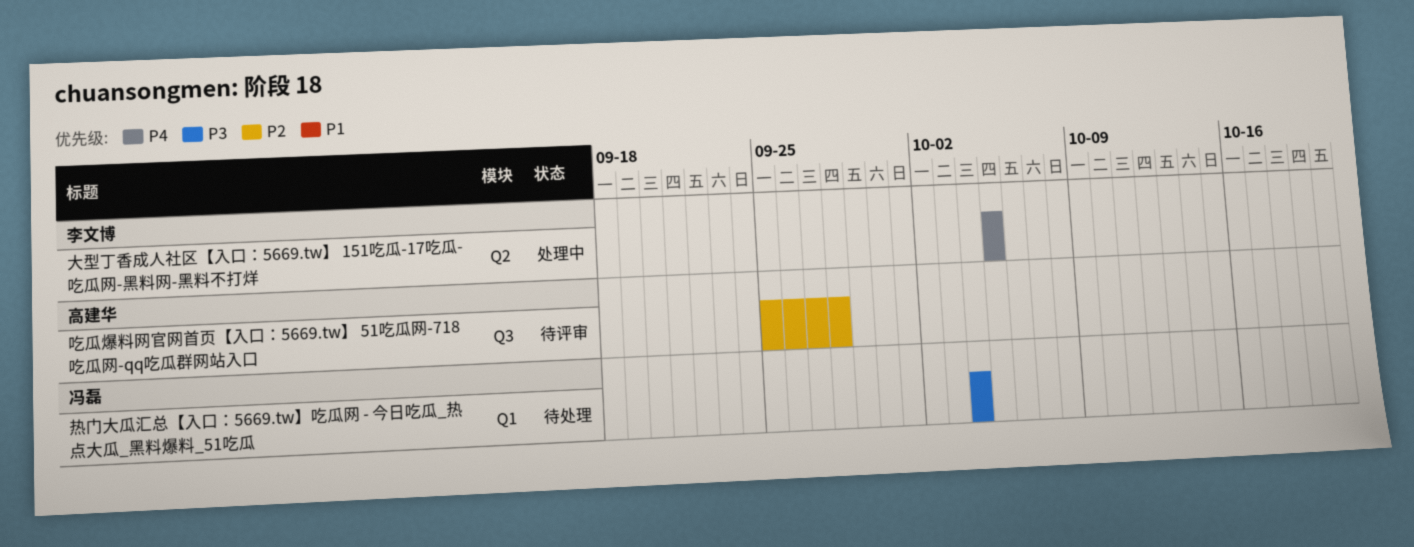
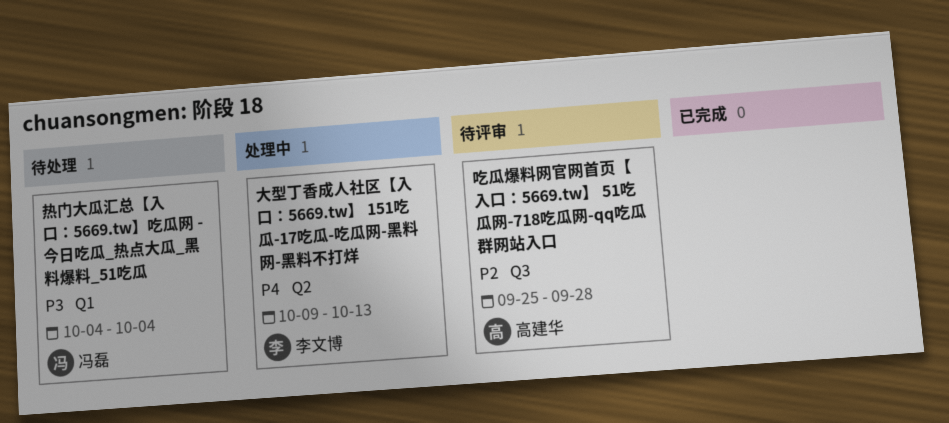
大型丁香成人社区【入口：5669.tw】 151吃瓜-17吃瓜-吃瓜网-黑料网-黑料不打烊, start: Oct 5 -> Oct 9
大型丁香成人社区【入口：5669.tw】 151吃瓜-17吃瓜-吃瓜网-黑料网-黑料不打烊, due: Oct 5 -> Oct 13

